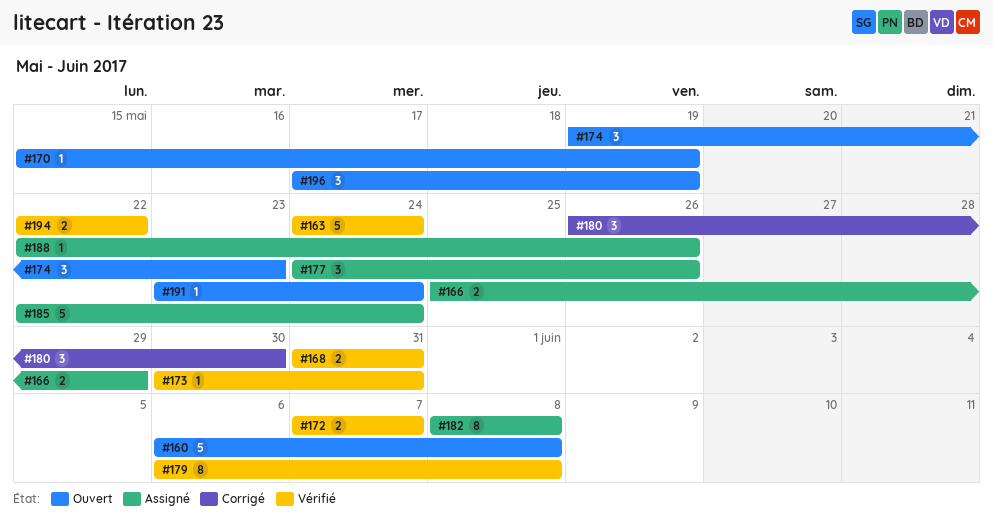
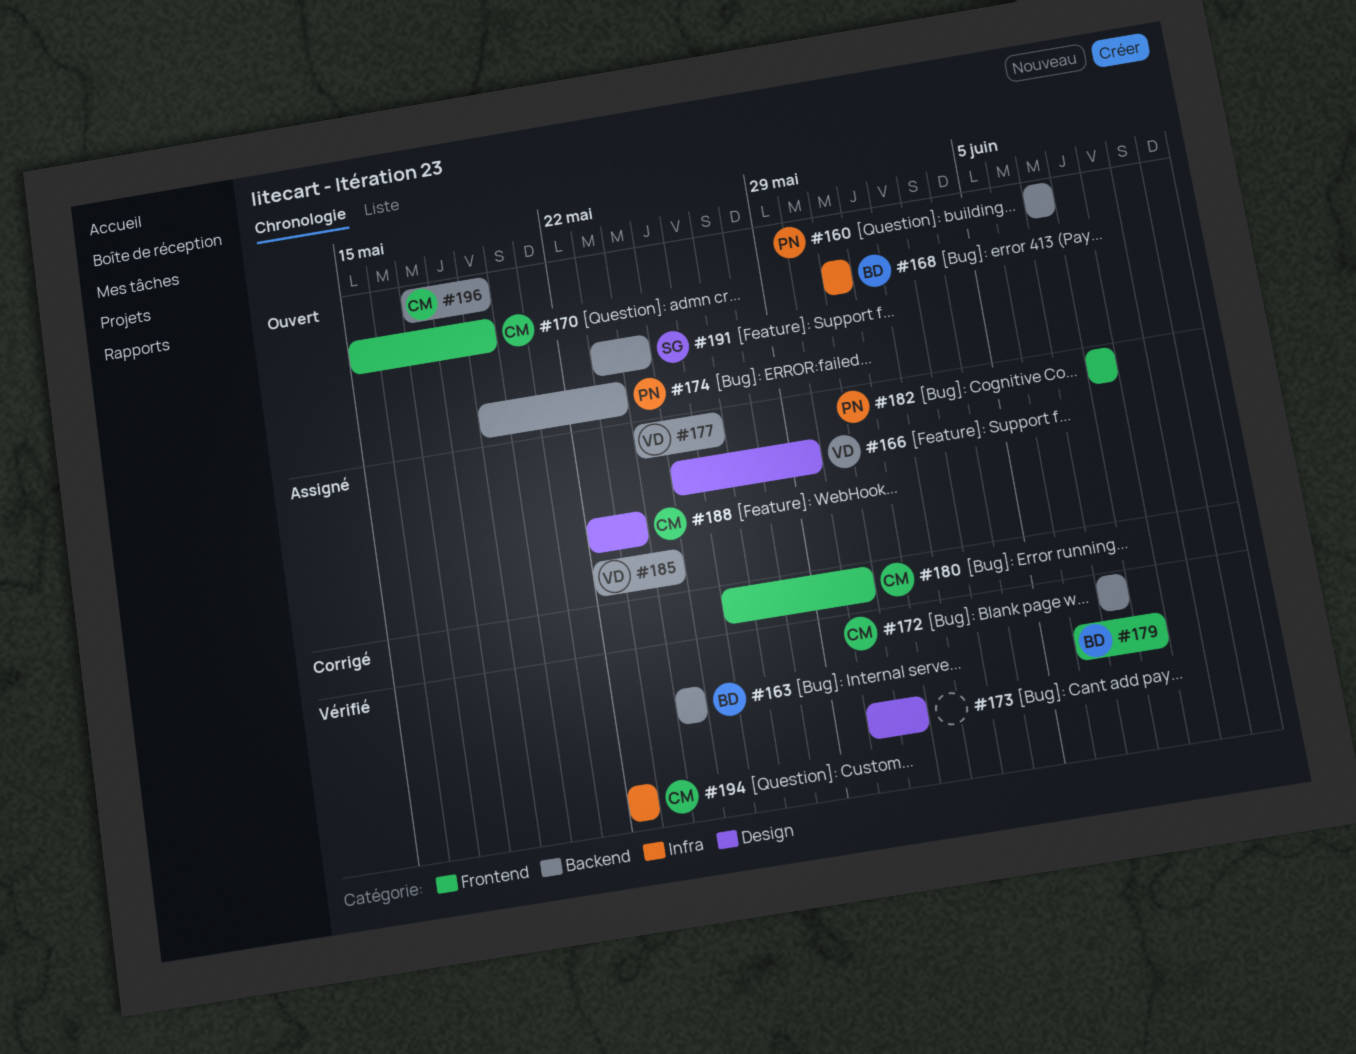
#160, start: Jun 6 -> Jun 7
#160, due: Jun 8 -> Jun 7
#168, status: Vérifié -> Ouvert
#188, due: May 26 -> May 23

